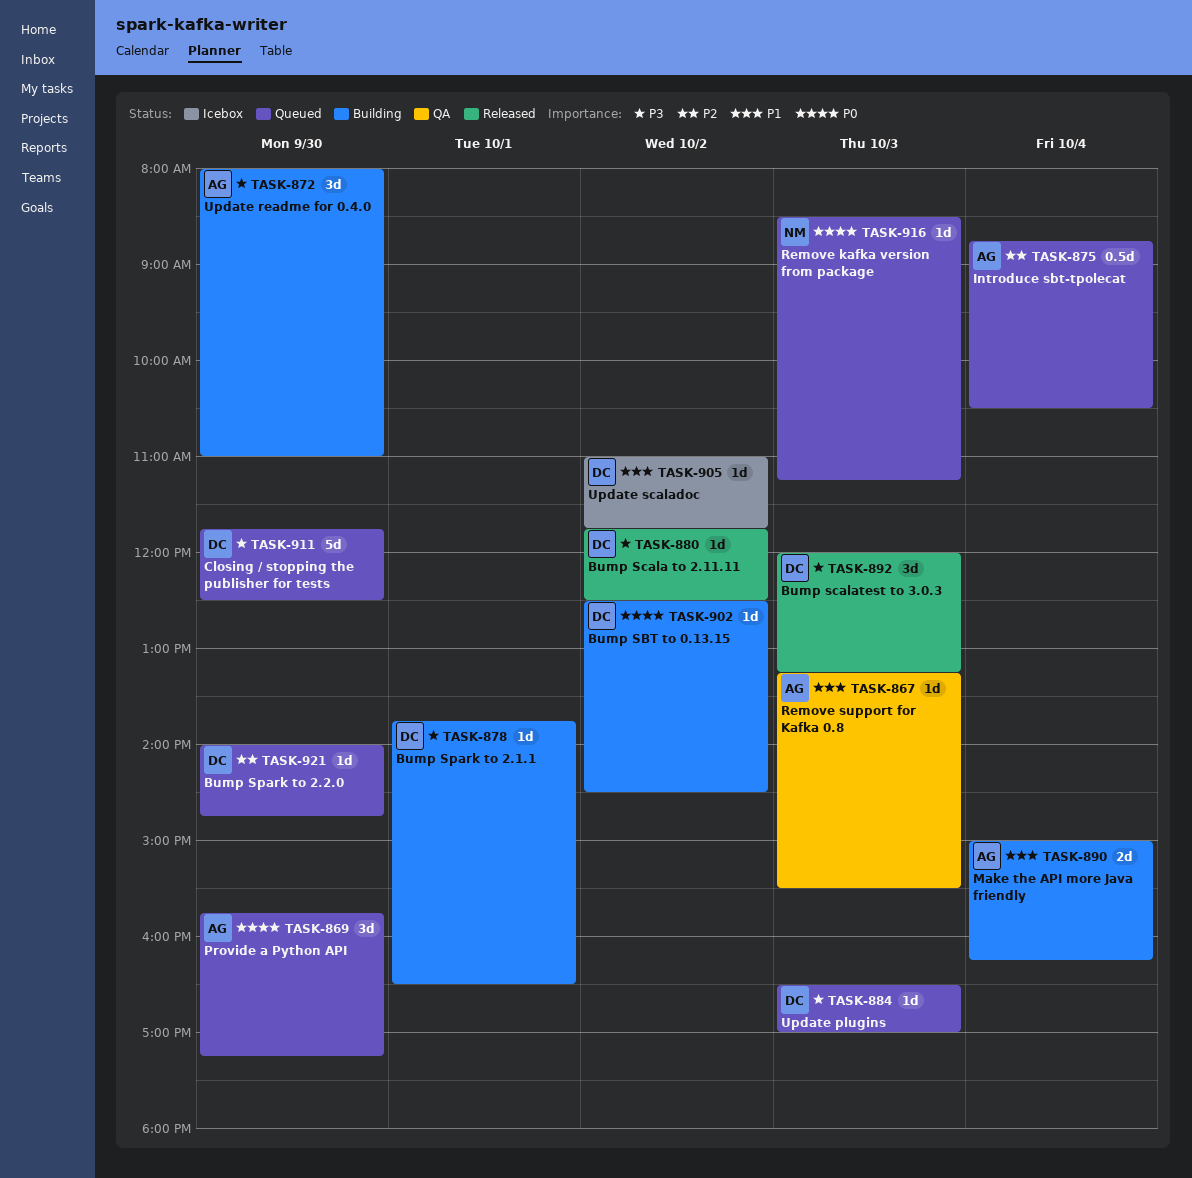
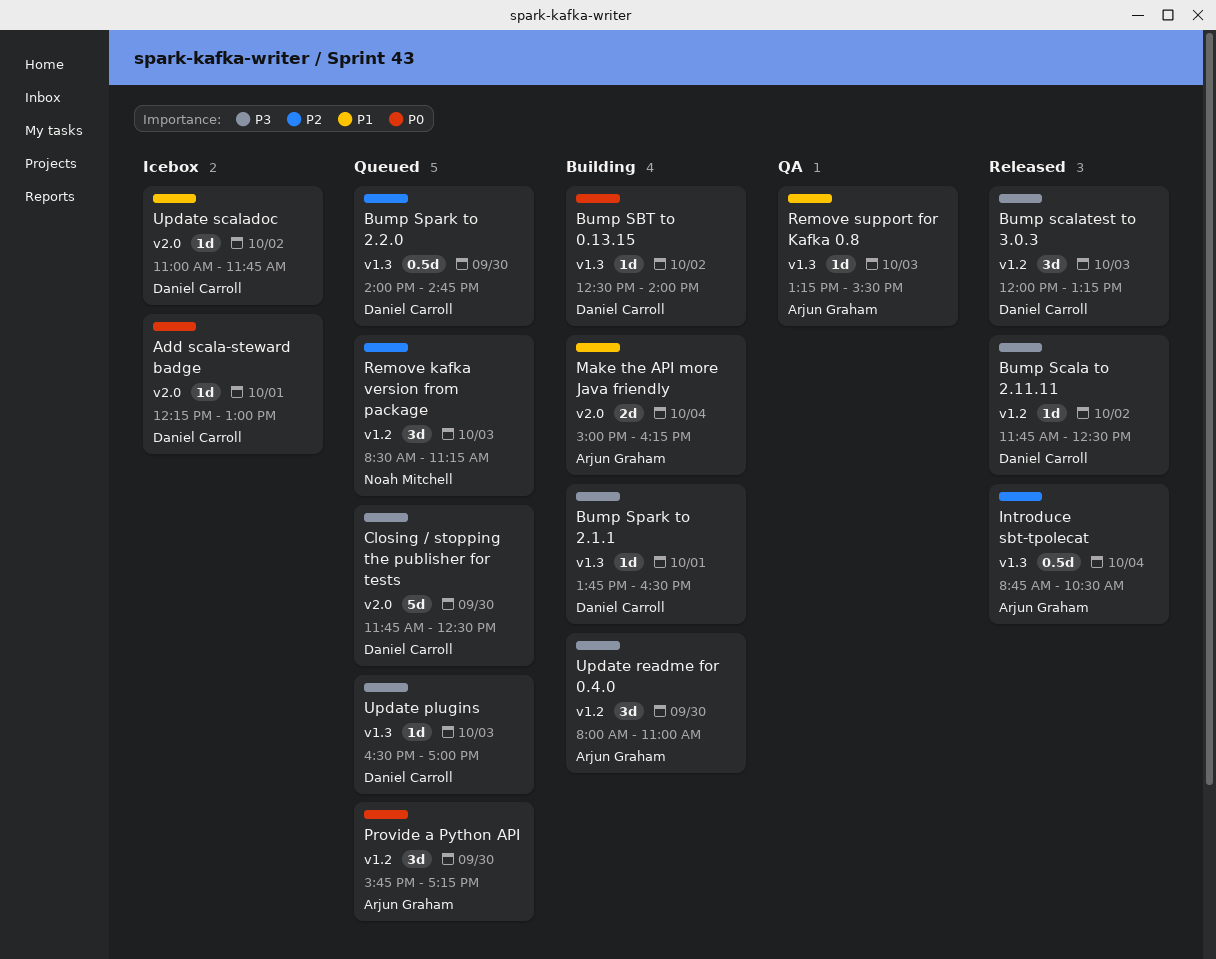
Add scala-steward badge: none -> present
Bump SBT to 0.13.15, ends: 14:30 -> 14:00
Bump Spark to 2.2.0, estimate: 1d -> 0.5d
Introduce sbt-tpolecat, status: Queued -> Released
Remove kafka version from package, priority: P0 -> P2
Remove kafka version from package, estimate: 1d -> 3d

